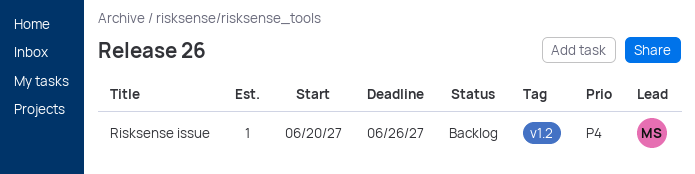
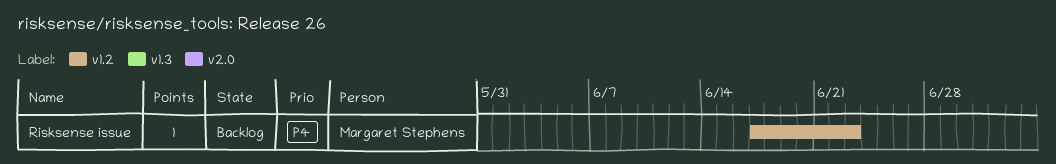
Risksense issue, start: Jun 20 -> Jun 17
Risksense issue, due: Jun 26 -> Jun 23

